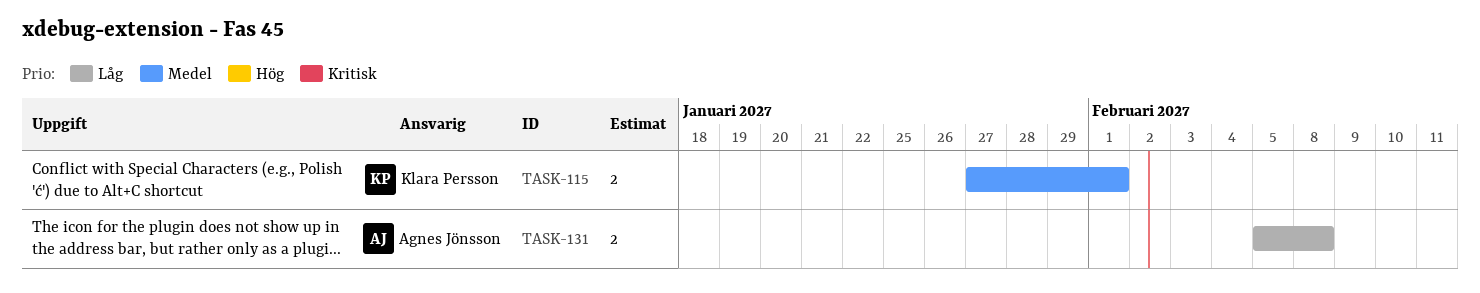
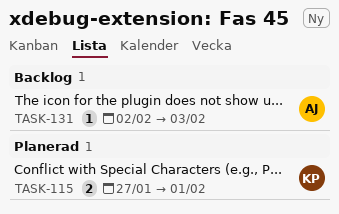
TASK-131, estimate: 2 -> 1
TASK-131, start: Feb 5 -> Feb 2
TASK-131, due: Feb 8 -> Feb 3

